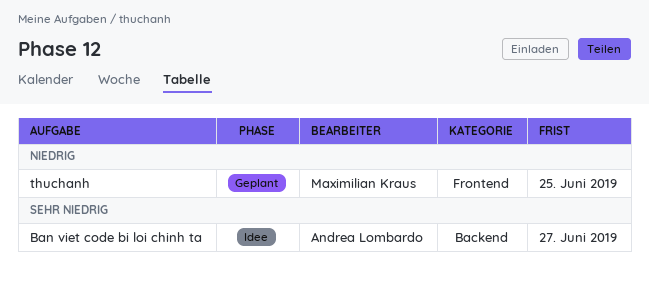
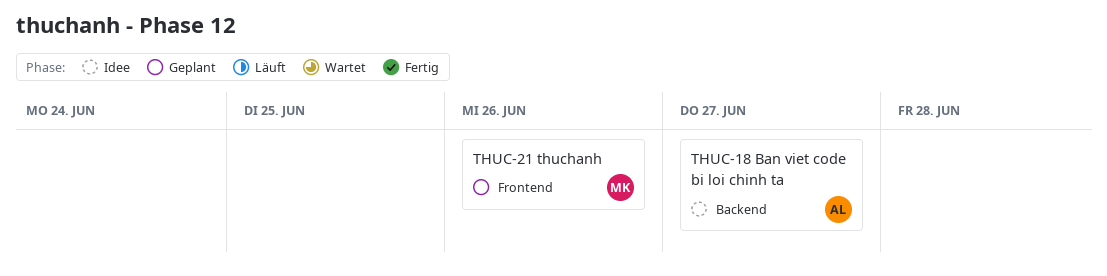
thuchanh, due: Jun 25 -> Jun 26

